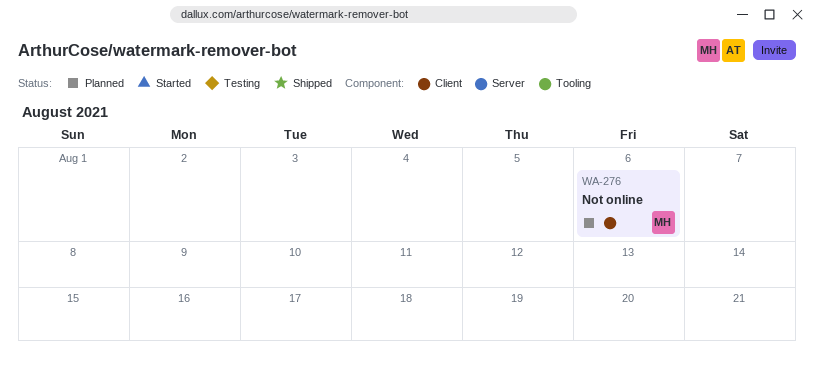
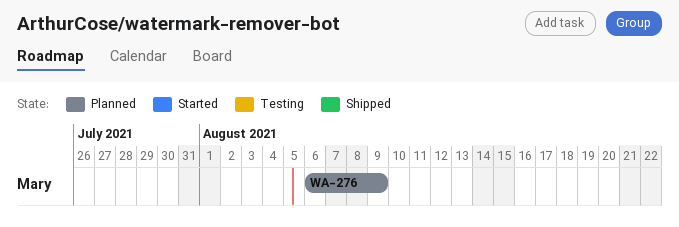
WA-276, due: Aug 6 -> Aug 9

